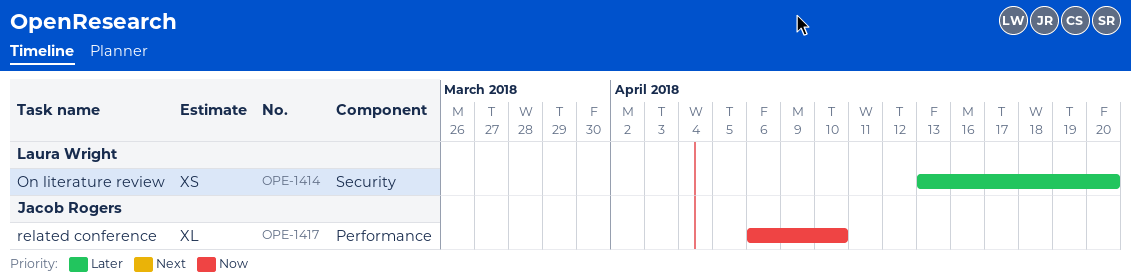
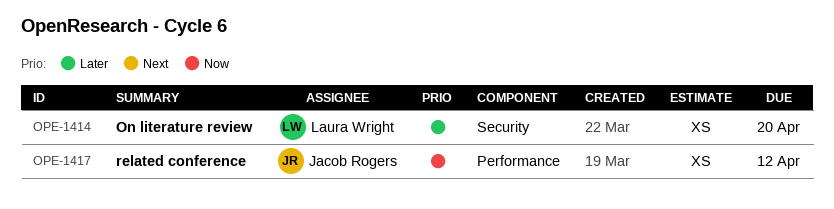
OPE-1417, estimate: XL -> XS
OPE-1417, due: Apr 10 -> Apr 12

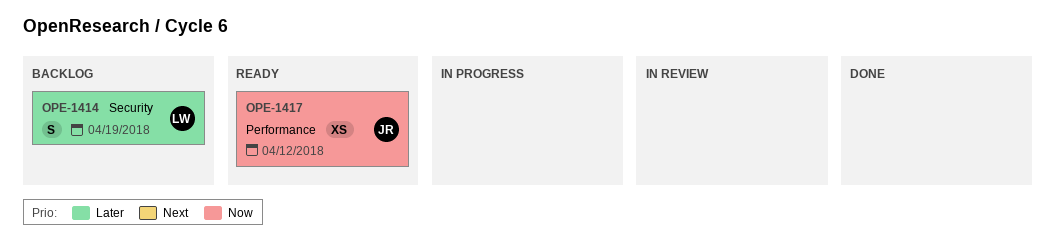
OPE-1414, estimate: XS -> S
OPE-1414, due: Apr 20 -> Apr 19

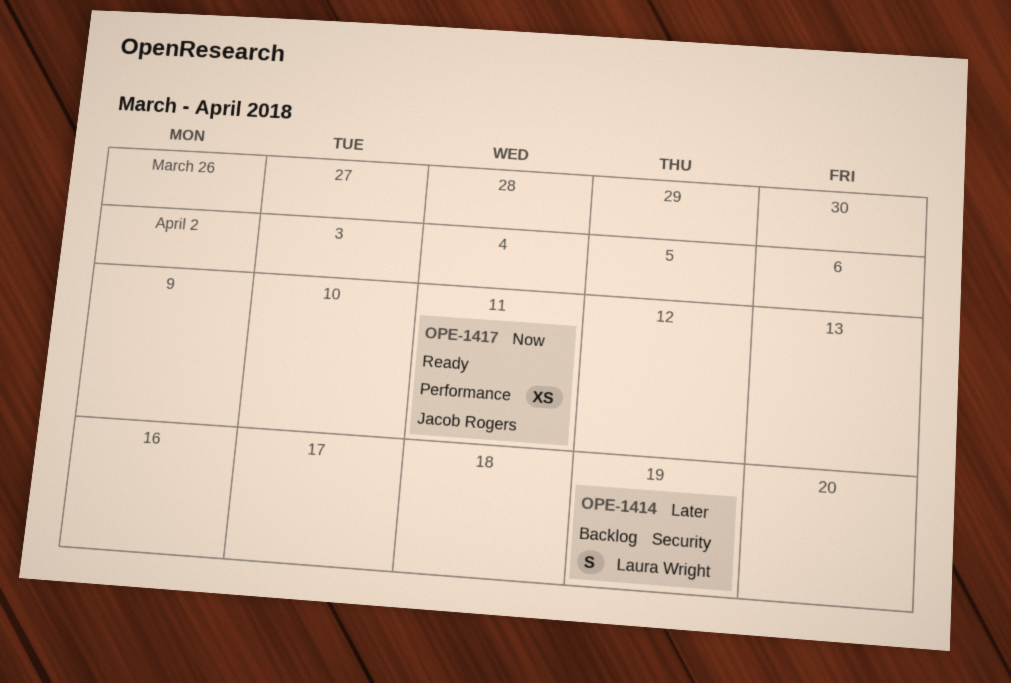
OPE-1417, due: Apr 12 -> Apr 11

